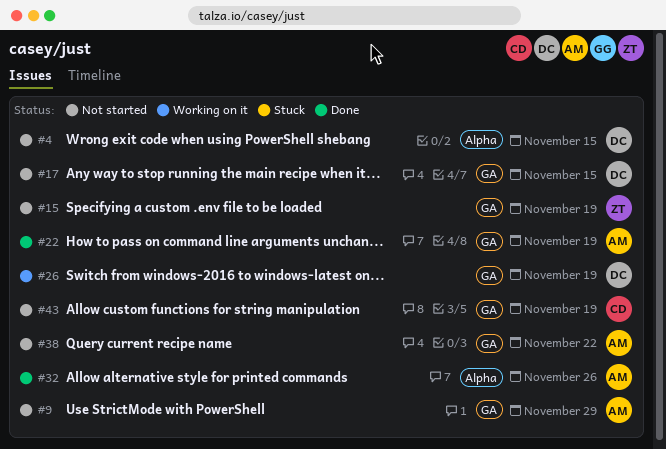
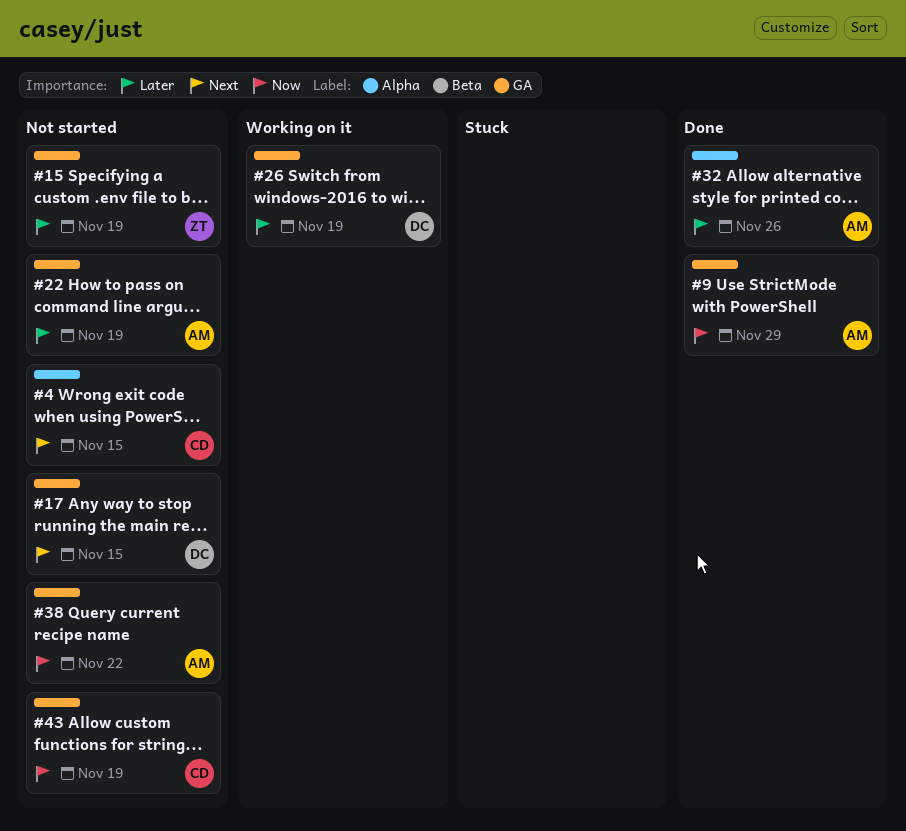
#4, owner: DC -> CD
#9, status: Not started -> Done
#22, status: Done -> Not started

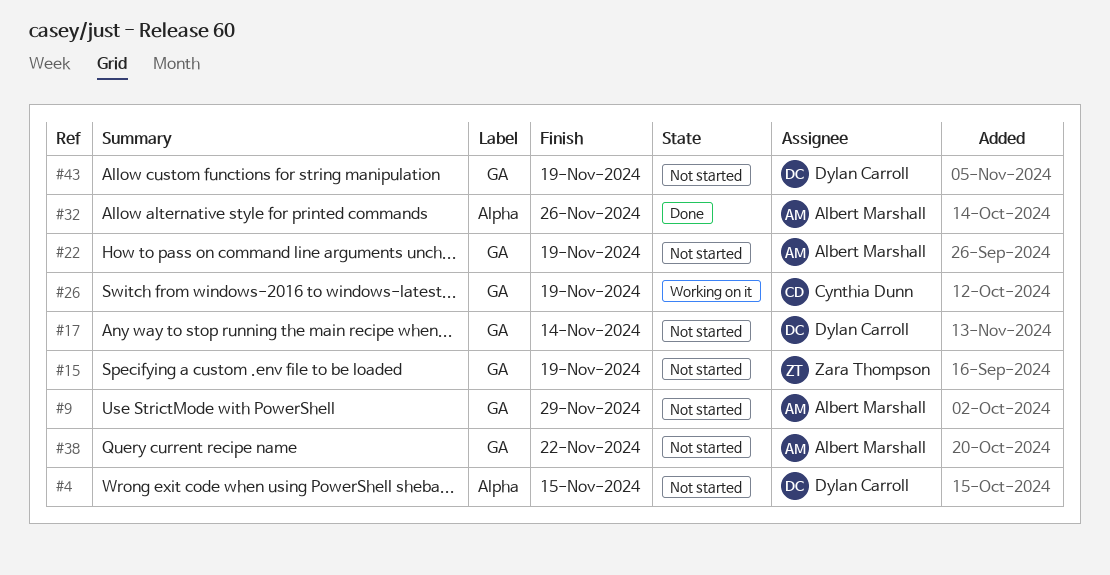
#4, owner: Cynthia Dunn -> Dylan Carroll
#9, status: Done -> Not started
#17, due: Nov 15 -> Nov 14
#26, owner: Dylan Carroll -> Cynthia Dunn
#43, owner: Cynthia Dunn -> Dylan Carroll

